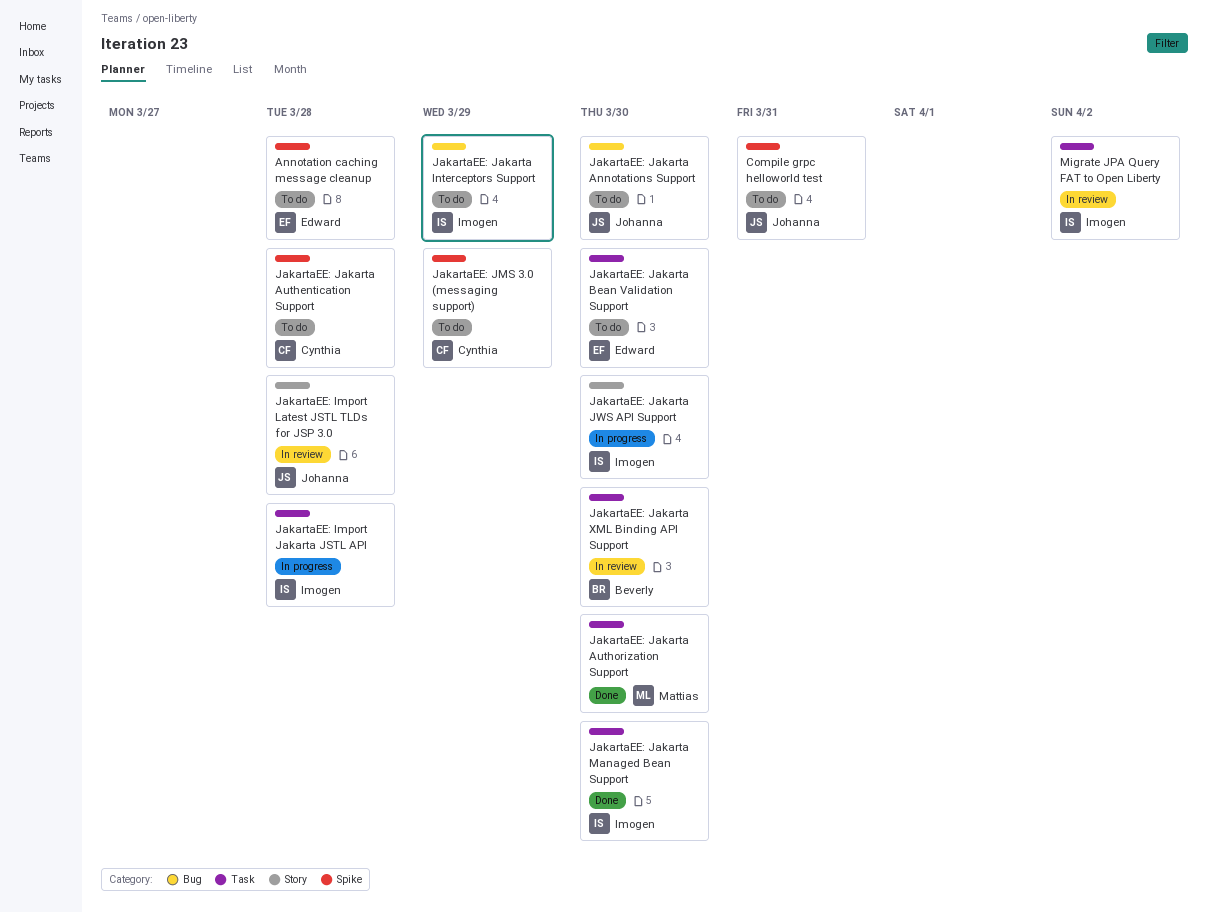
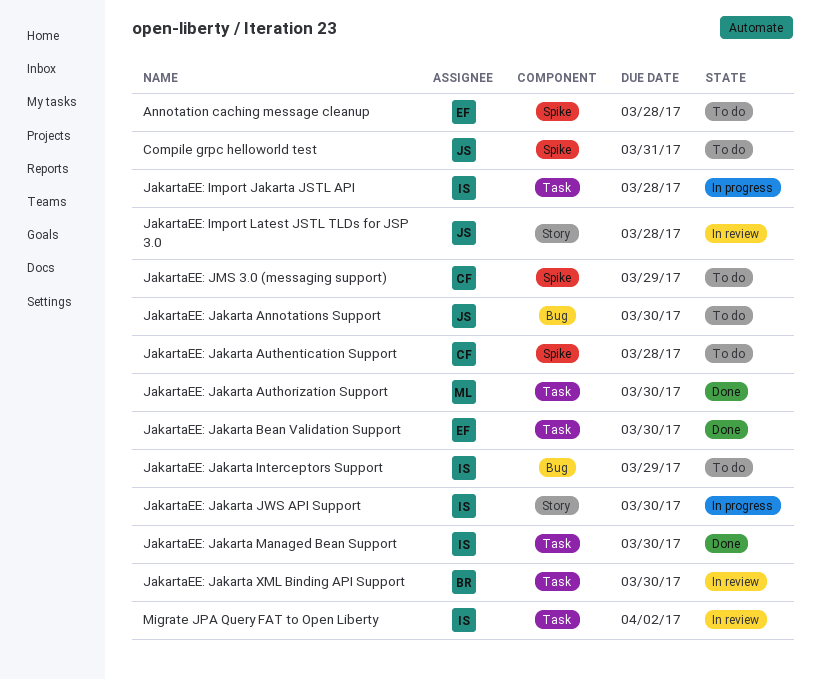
JakartaEE: Jakarta Bean Validation Support, status: To do -> Done

